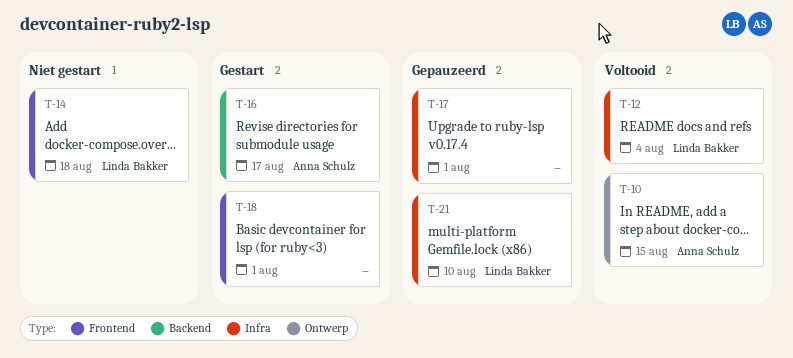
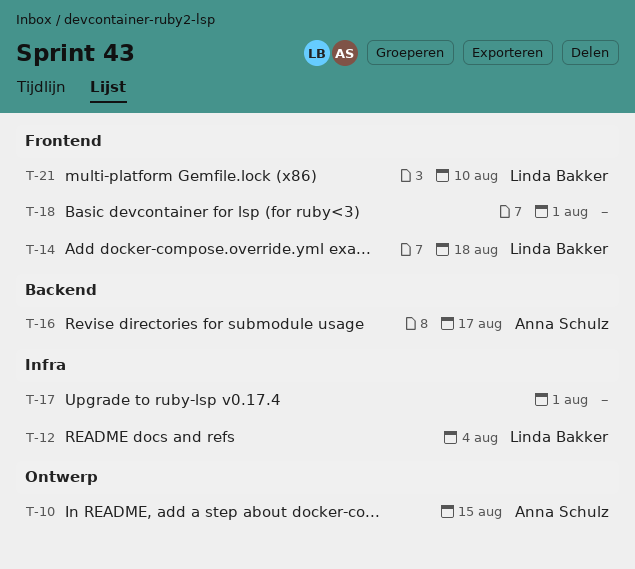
T-21, label: Infra -> Frontend

